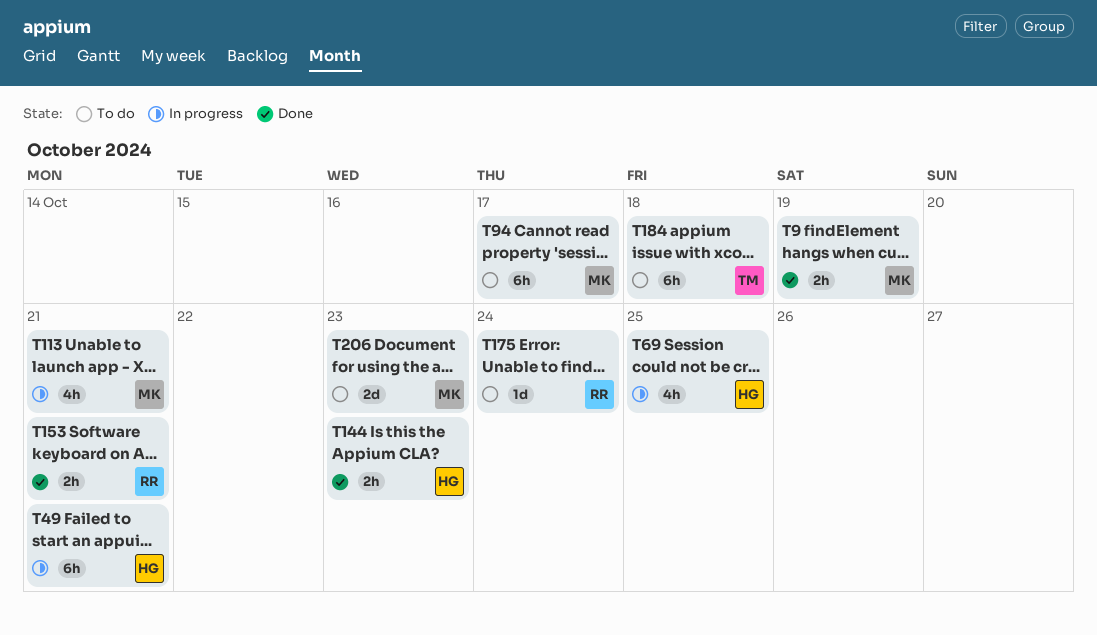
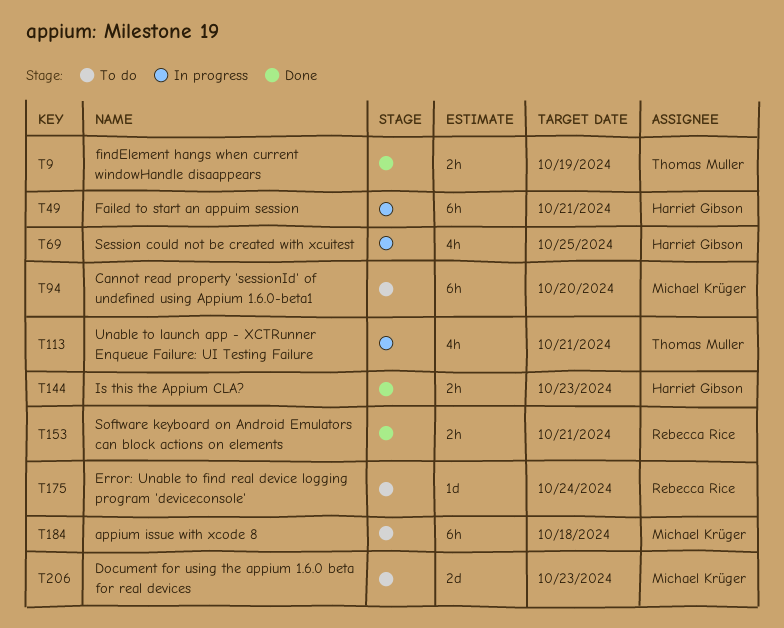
T9, owner: Michael Krüger -> Thomas Muller
T94, due: Oct 17 -> Oct 20
T113, owner: Michael Krüger -> Thomas Muller
T184, owner: Thomas Muller -> Michael Krüger

